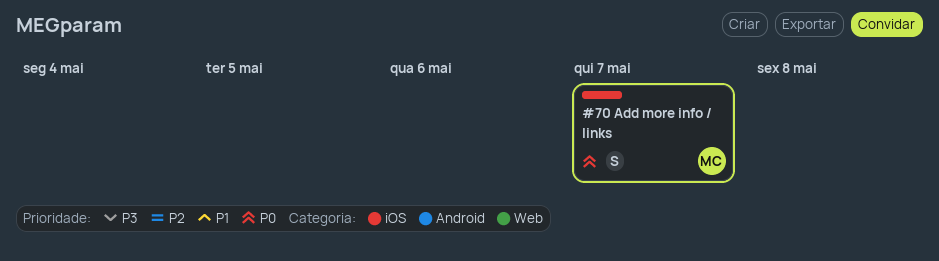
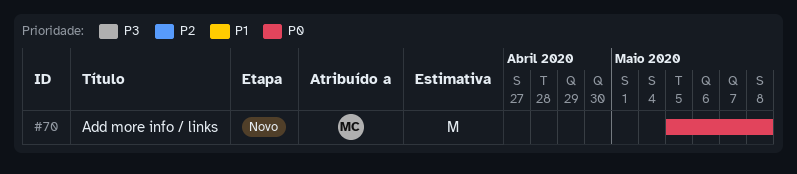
#70, estimate: S -> M
#70, due: May 7 -> May 8

